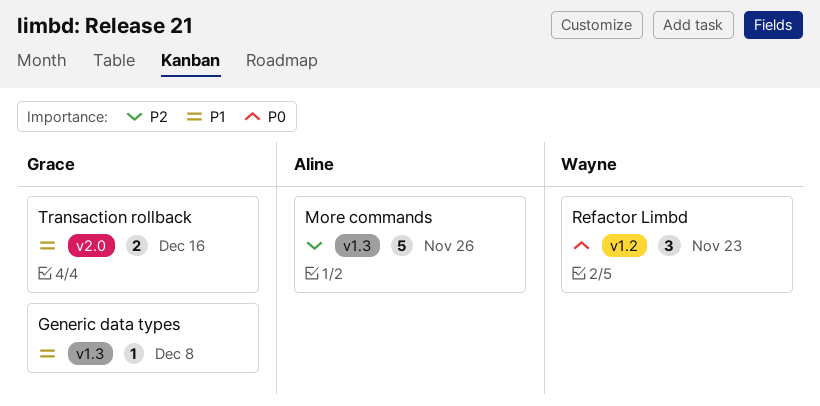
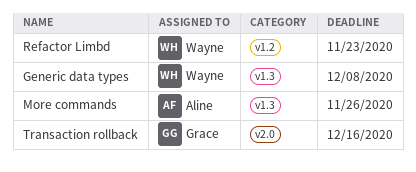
Generic data types, owner: Grace -> Wayne

